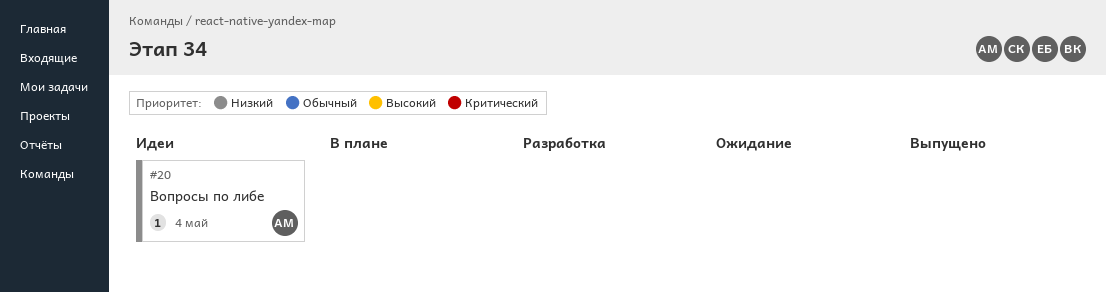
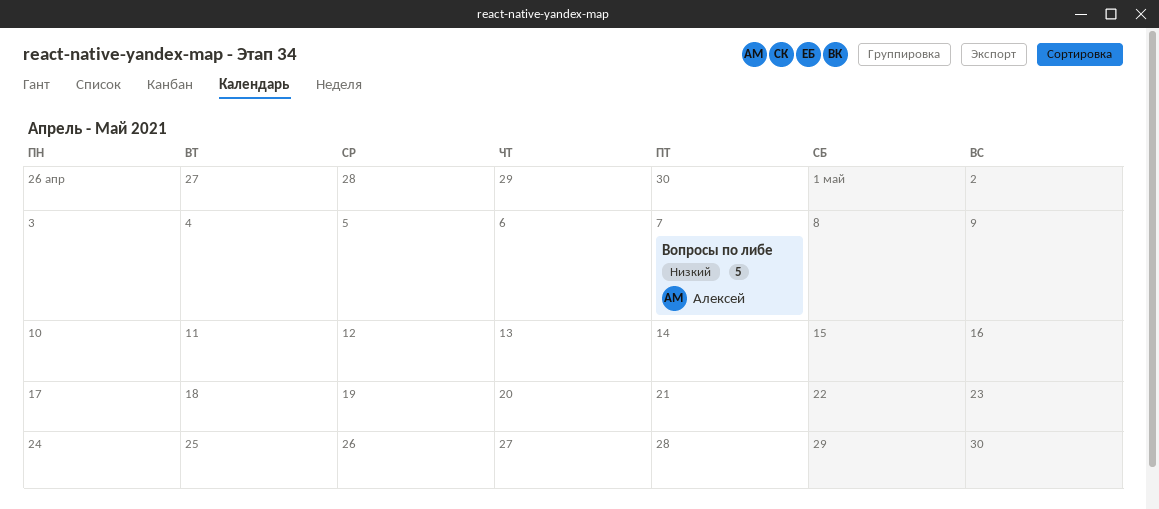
Вопросы по либе, estimate: 1 -> 5
Вопросы по либе, due: May 4 -> May 7

